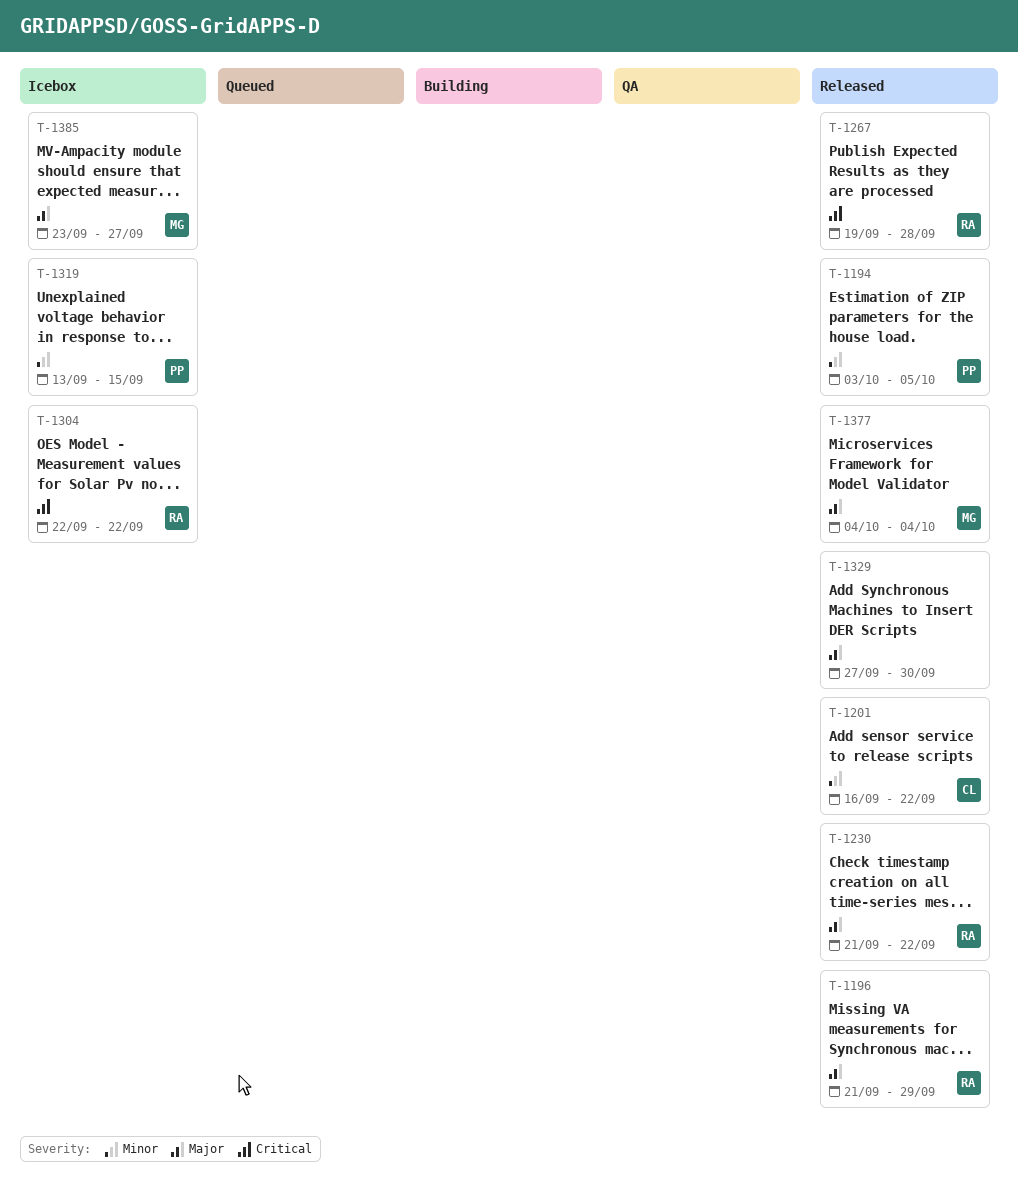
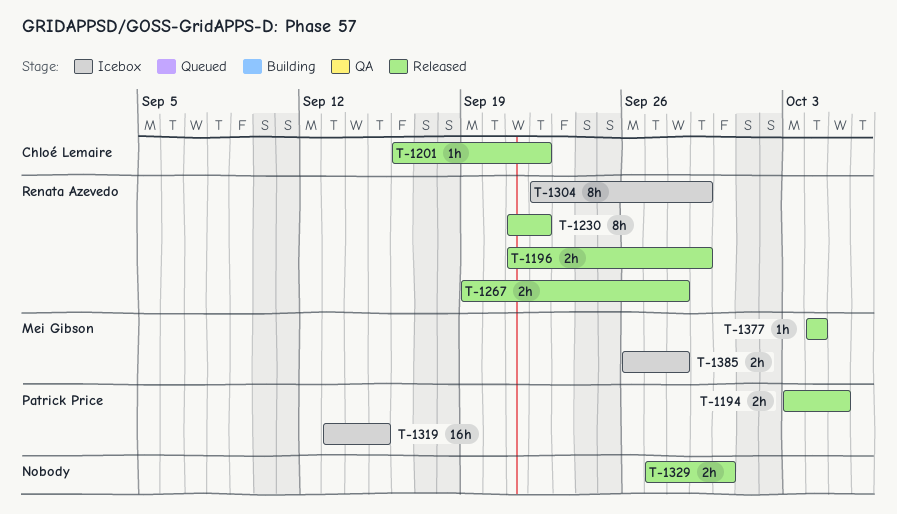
T-1304, due: Sep 22 -> Sep 29
T-1385, start: Sep 23 -> Sep 26
T-1385, due: Sep 27 -> Sep 28

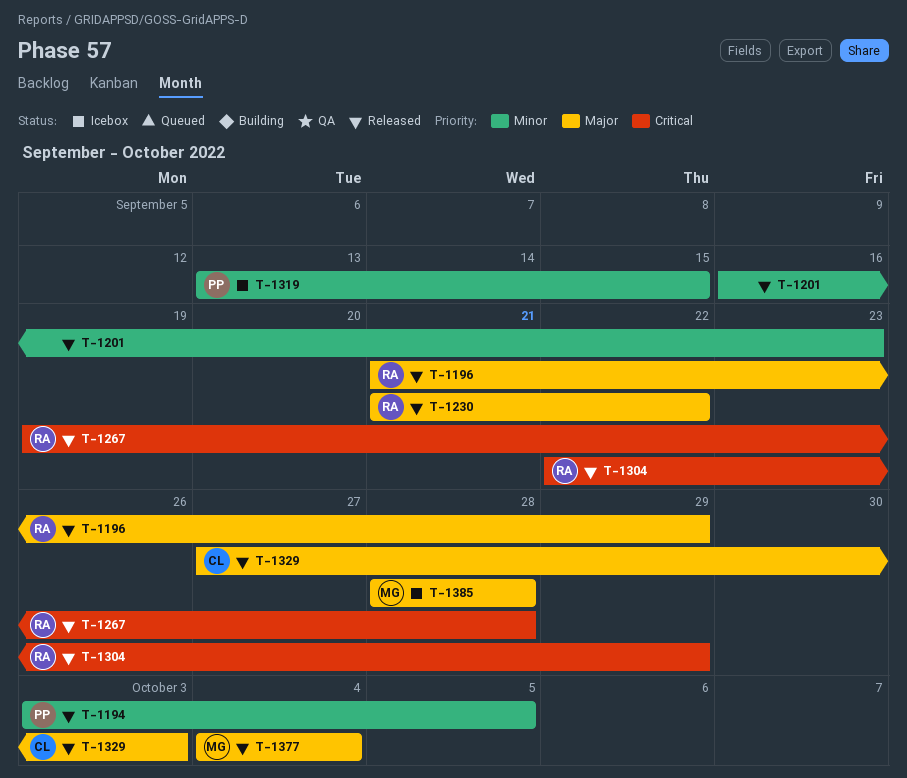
T-1201, owner: Chloé Lemaire -> none
T-1201, due: Sep 22 -> Sep 23
T-1304, status: Icebox -> Released
T-1329, owner: none -> Chloé Lemaire
T-1329, due: Sep 30 -> Oct 3
T-1385, start: Sep 26 -> Sep 28

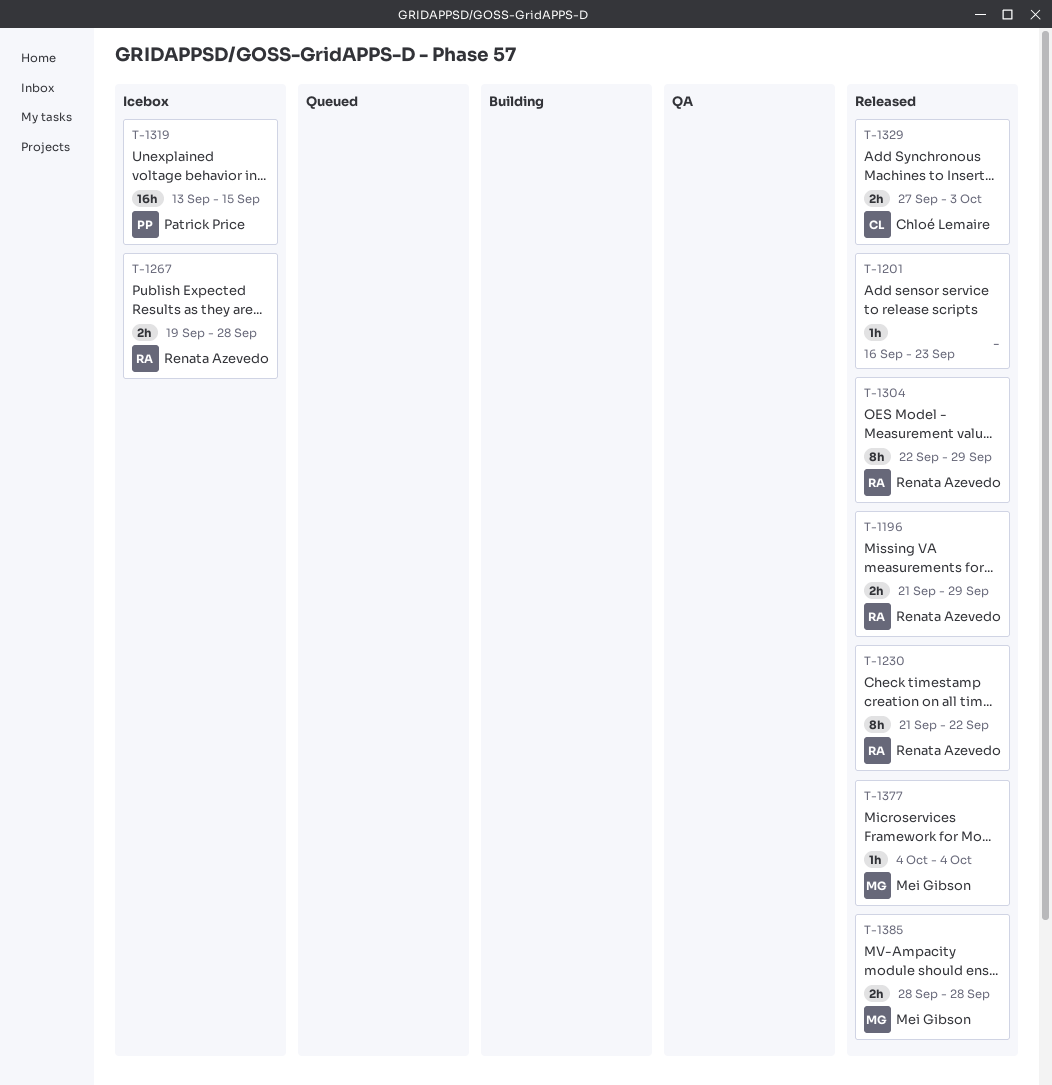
T-1194: present -> none
T-1267, status: Released -> Icebox
T-1385, status: Icebox -> Released

